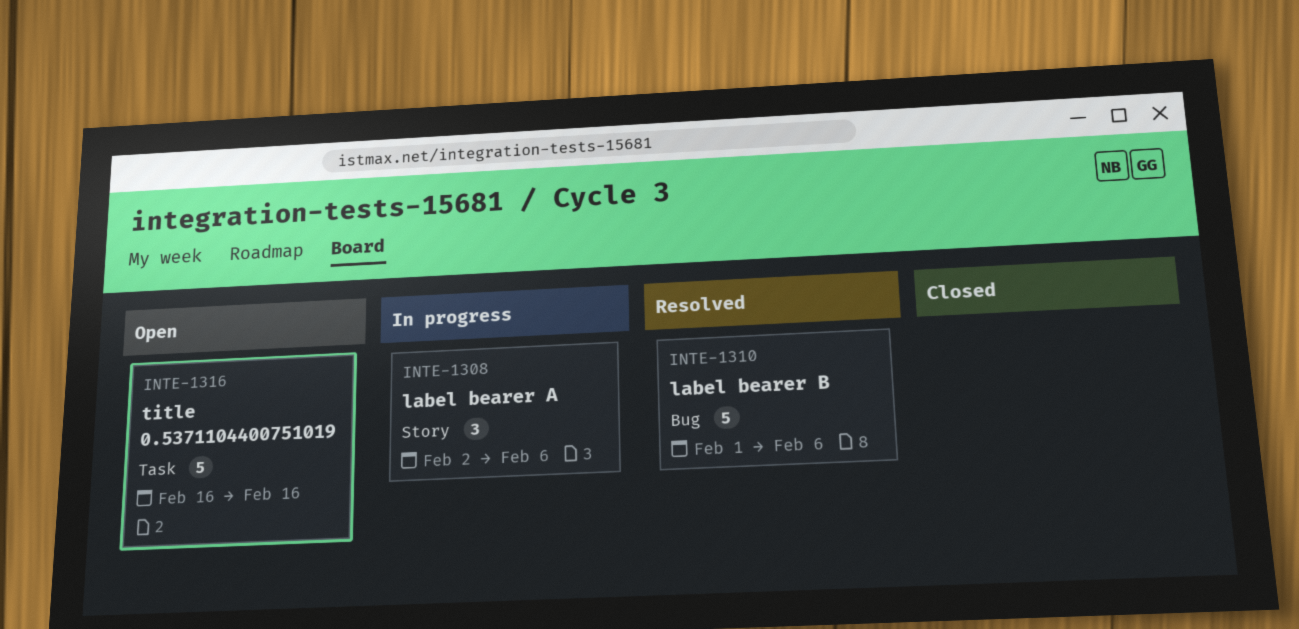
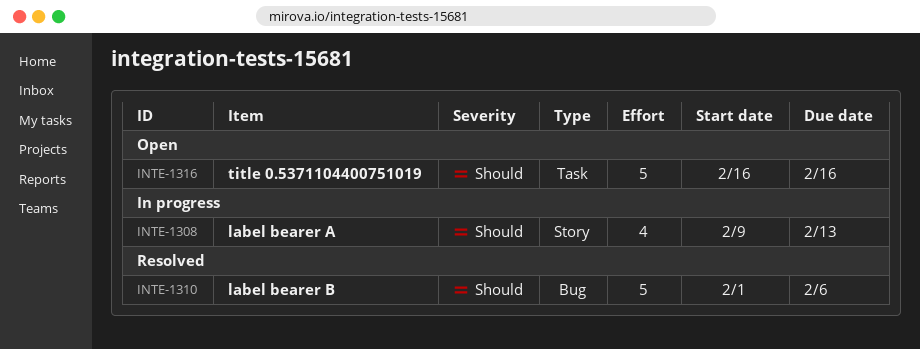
INTE-1308, estimate: 3 -> 4
INTE-1308, start: Feb 2 -> Feb 9
INTE-1308, due: Feb 6 -> Feb 13

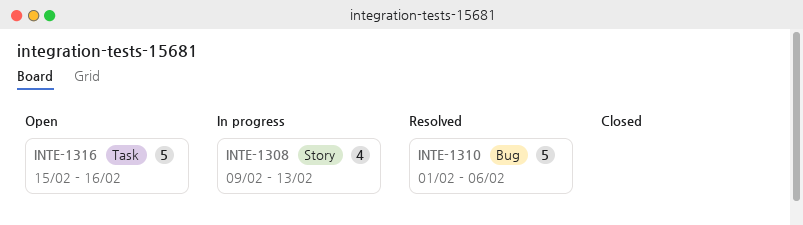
INTE-1316, start: Feb 16 -> Feb 15

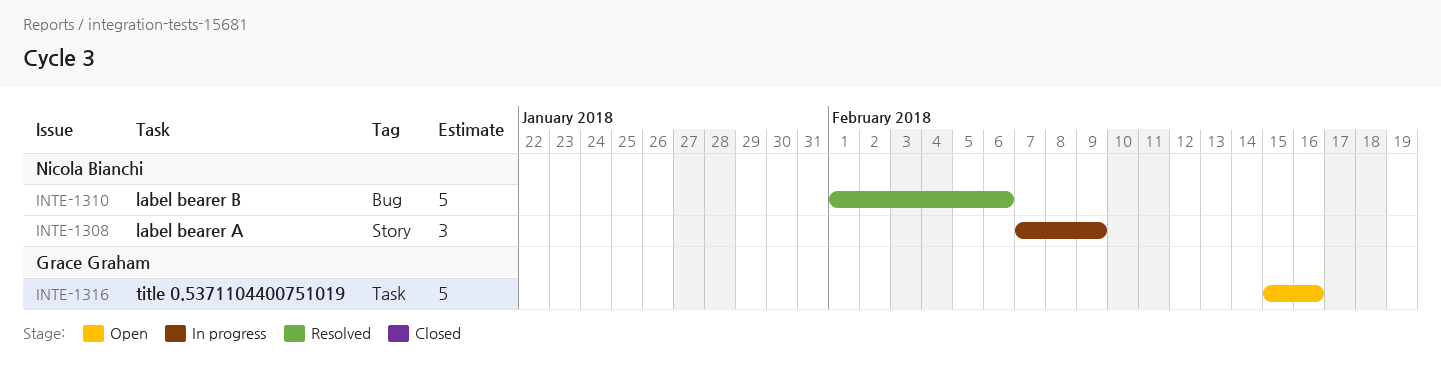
INTE-1308, estimate: 4 -> 3
INTE-1308, start: Feb 9 -> Feb 7
INTE-1308, due: Feb 13 -> Feb 9

